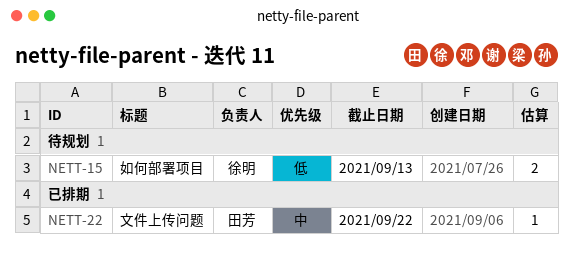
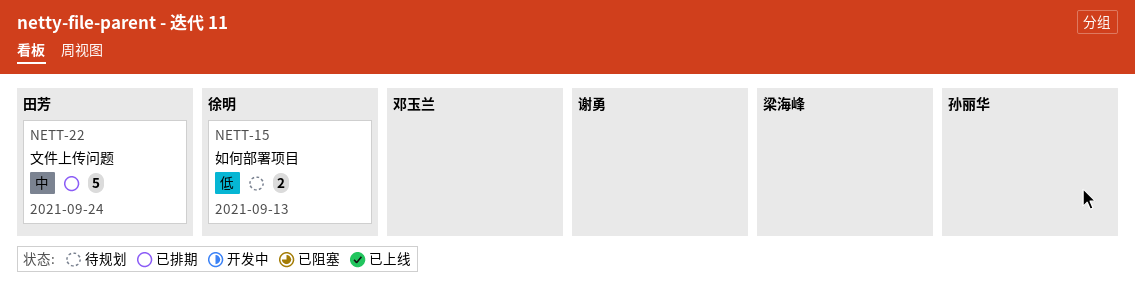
NETT-22, estimate: 1 -> 5
NETT-22, due: Sep 22 -> Sep 24

